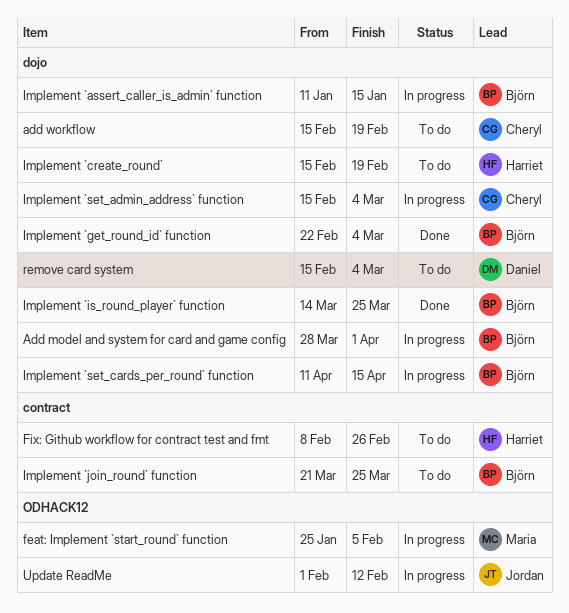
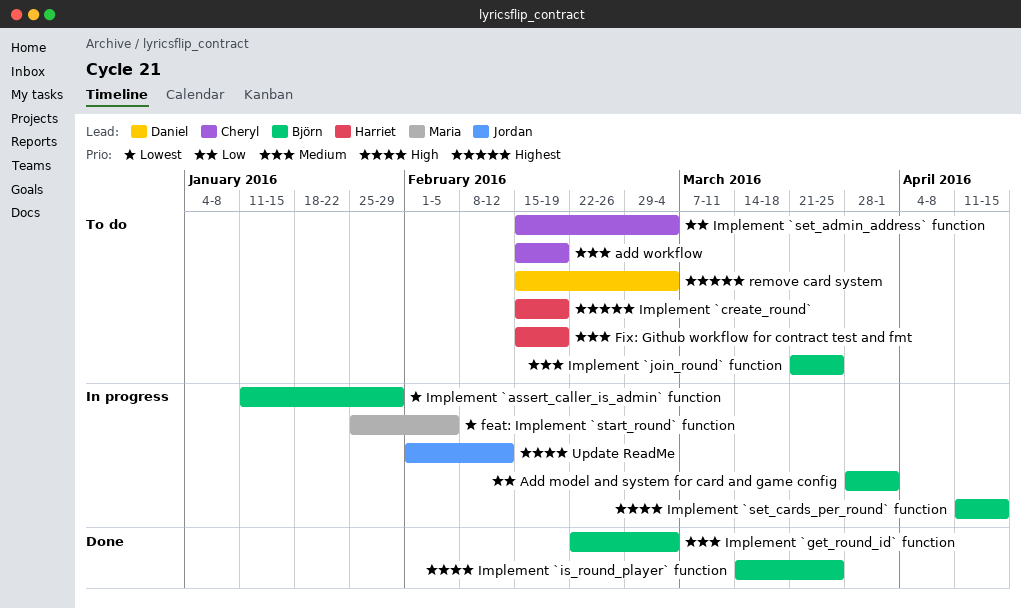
Fix: Github workflow for contract test and fmt, start: Feb 8 -> Feb 15
Fix: Github workflow for contract test and fmt, due: Feb 26 -> Feb 19
Implement `assert_caller_is_admin` function, due: Jan 15 -> Jan 29
Implement `set_admin_address` function, status: In progress -> To do

